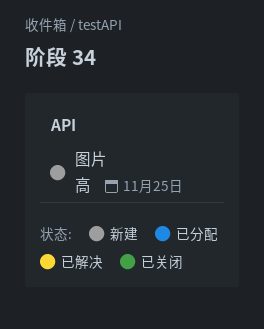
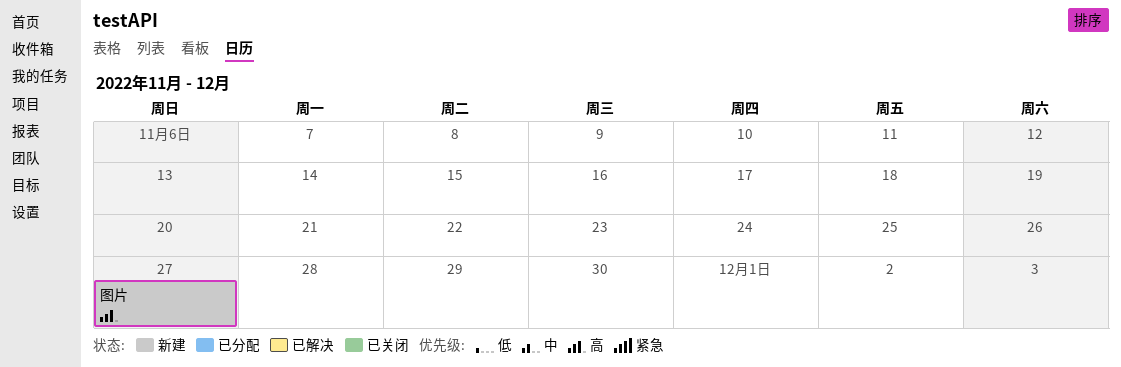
图片, due: Nov 25 -> Nov 27

